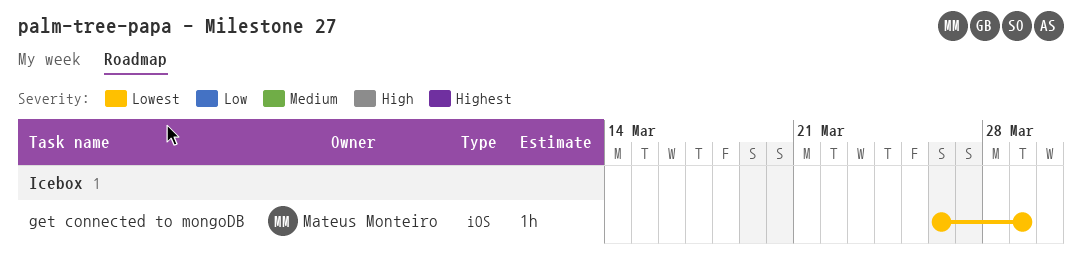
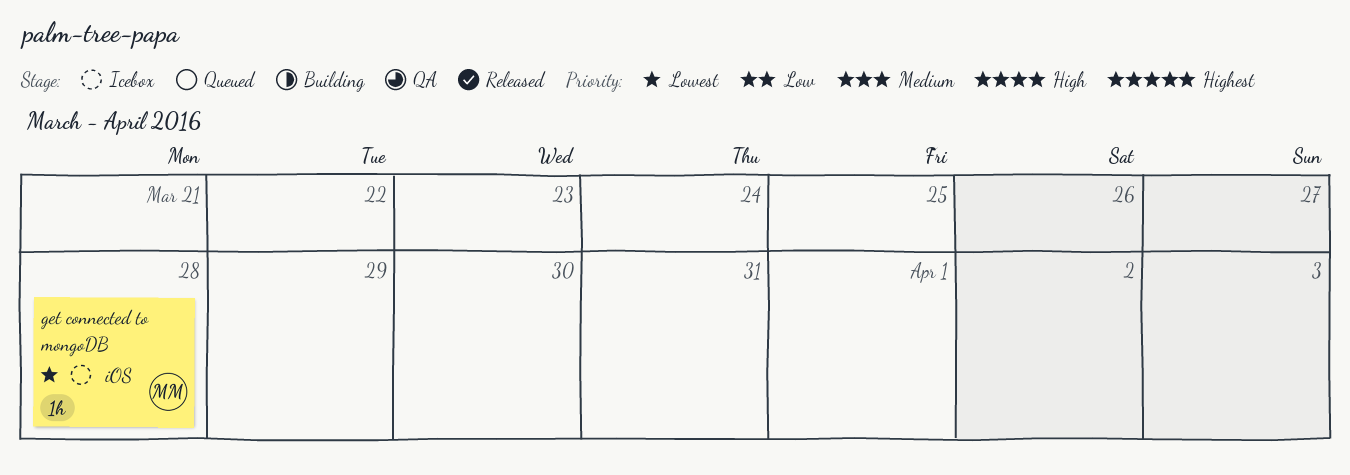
get connected to mongoDB, due: Mar 29 -> Mar 28

